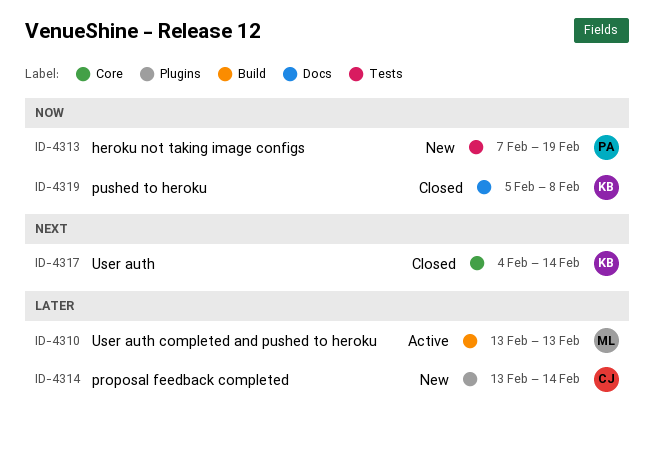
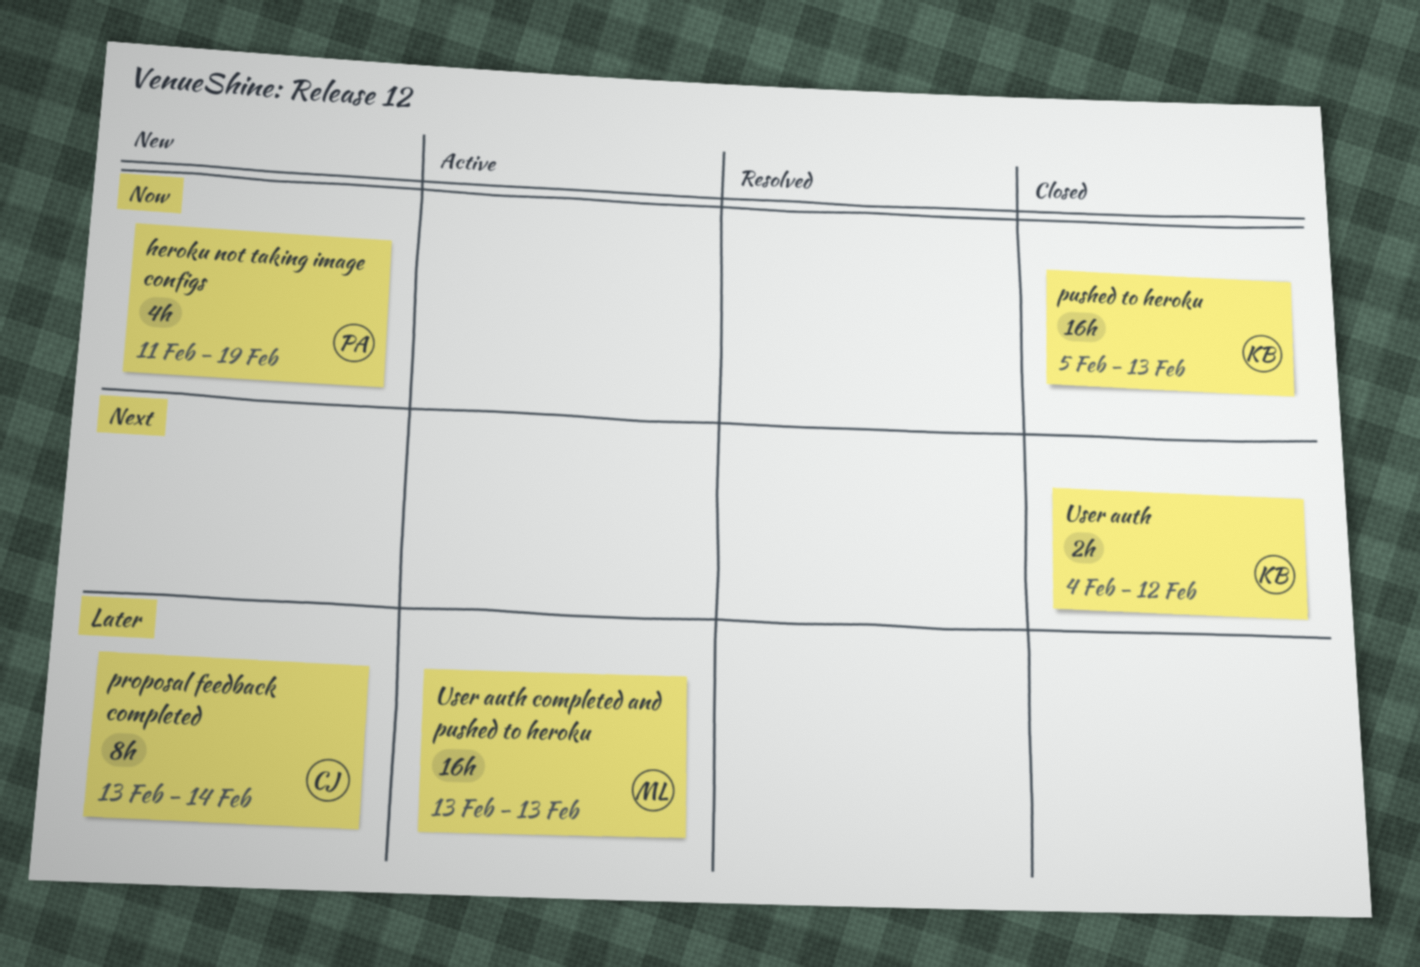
heroku not taking image configs, start: Feb 7 -> Feb 11
pushed to heroku, due: Feb 8 -> Feb 13
User auth, due: Feb 14 -> Feb 12

